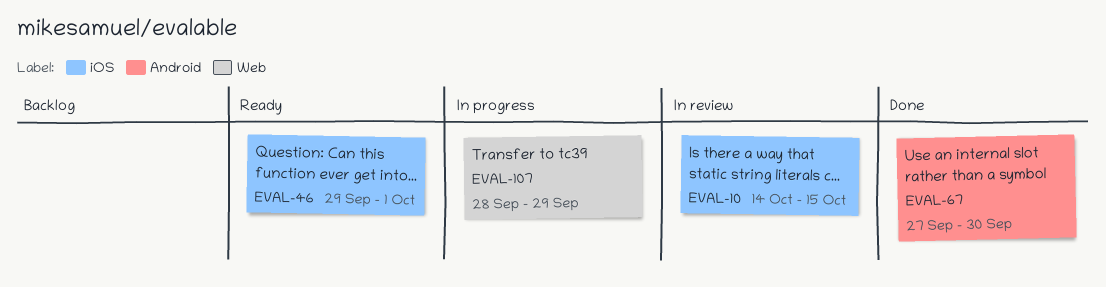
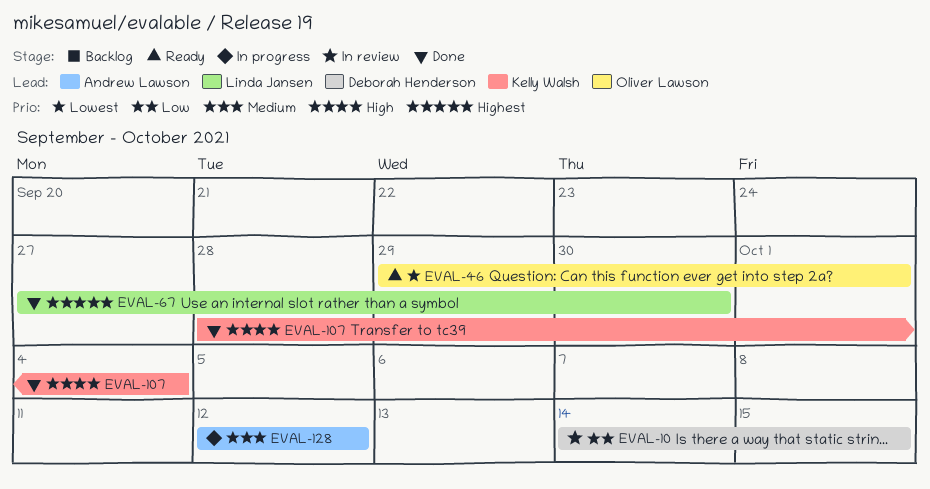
EVAL-107, status: In progress -> Done
EVAL-107, due: Sep 29 -> Oct 4
EVAL-128: none -> present

